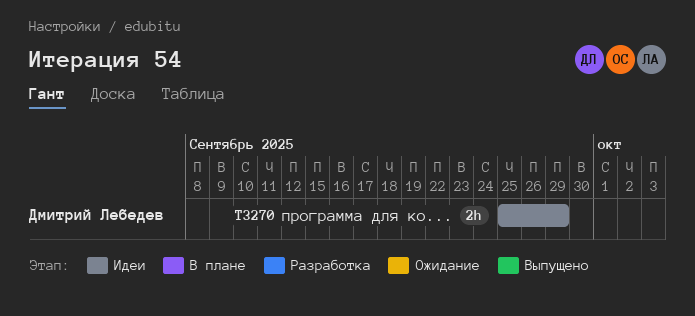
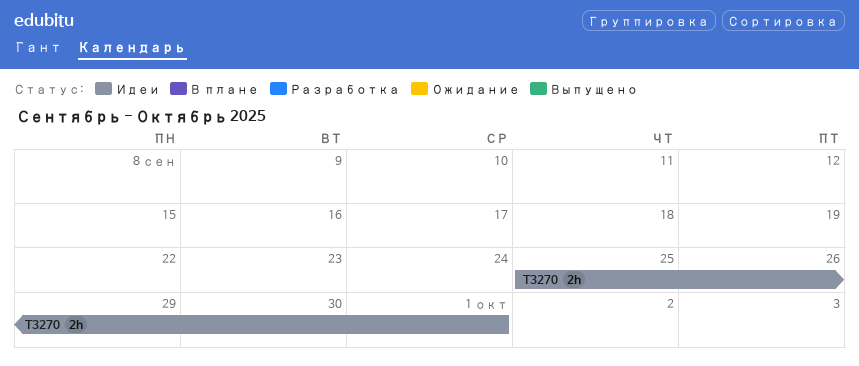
T3270, due: Sep 29 -> Oct 1

